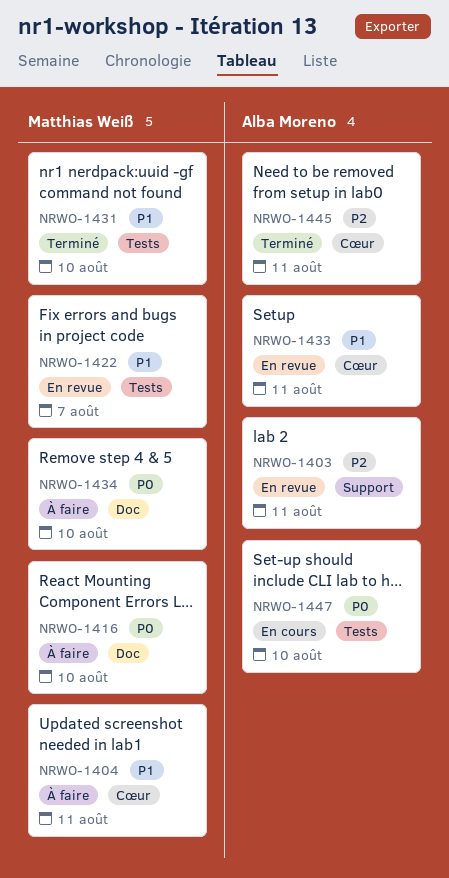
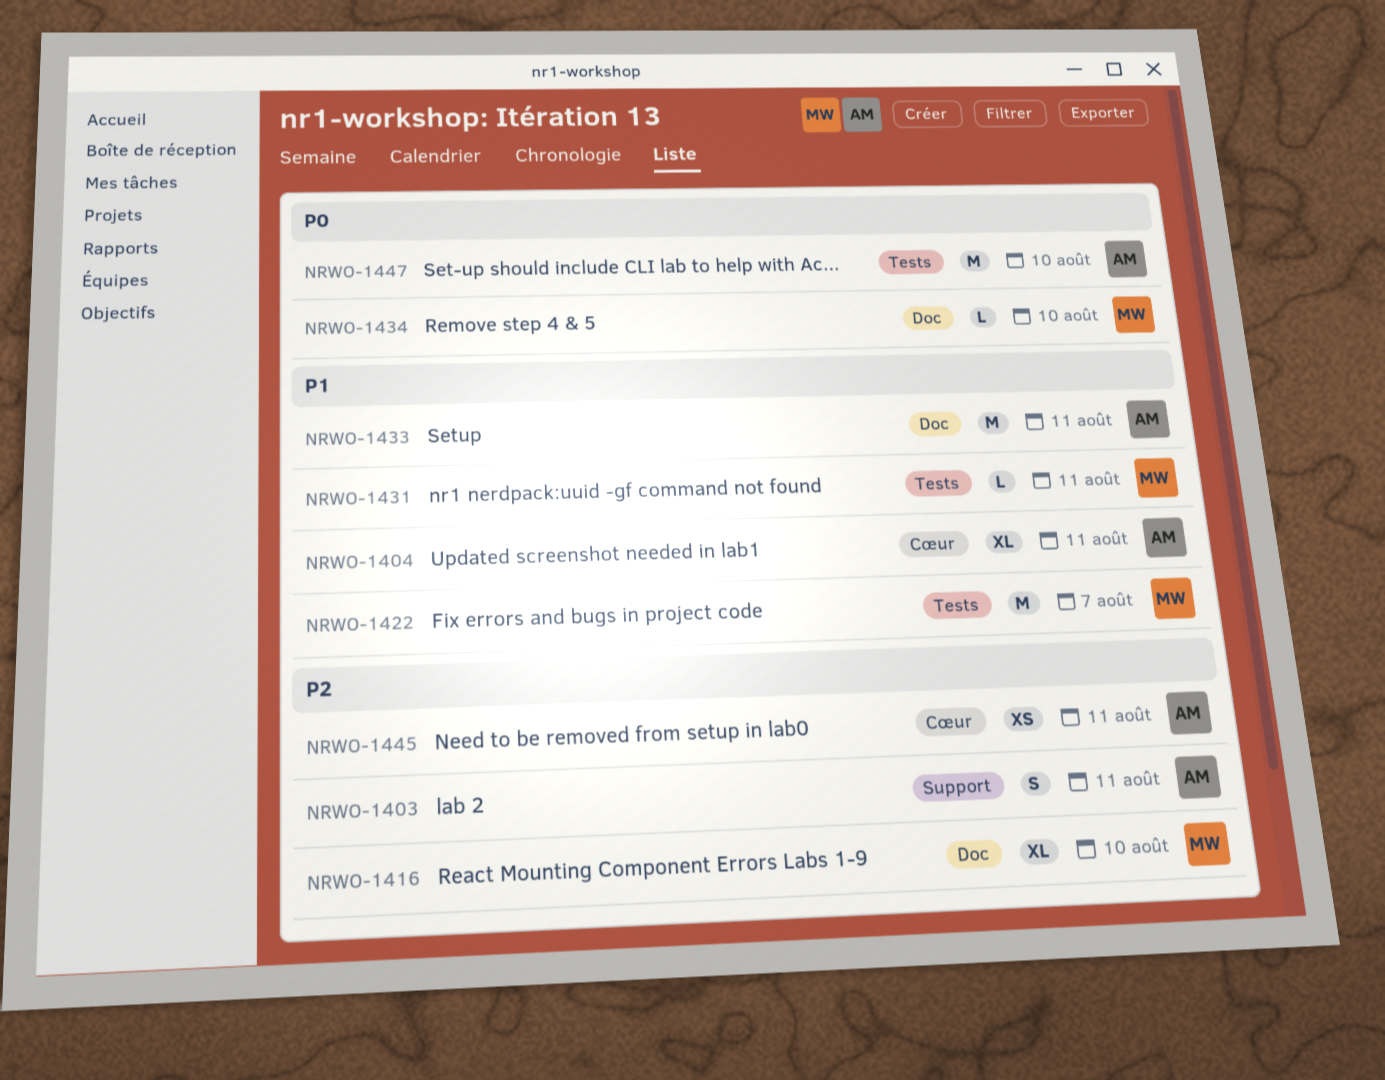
NRWO-1404, owner: Matthias Weiß -> Alba Moreno
NRWO-1416, priority: P0 -> P2
NRWO-1431, due: Aug 10 -> Aug 11
NRWO-1433, label: Cœur -> Doc

